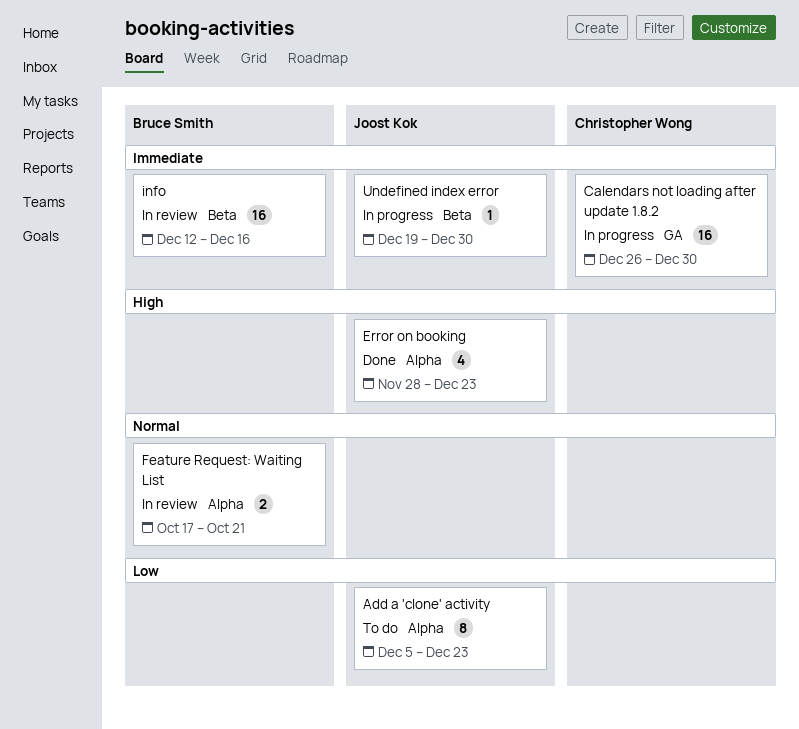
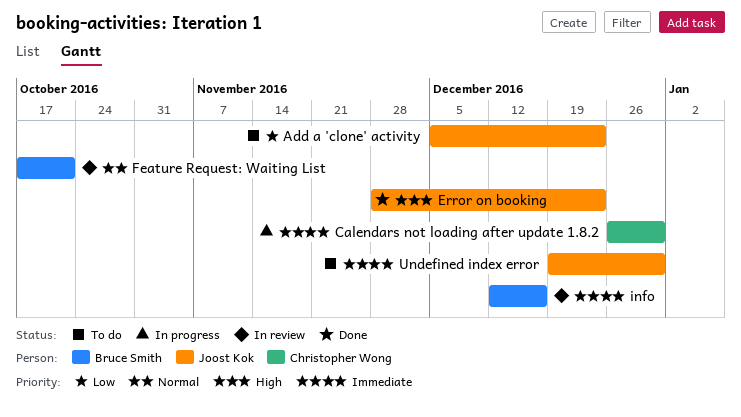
Undefined index error, status: In progress -> To do

